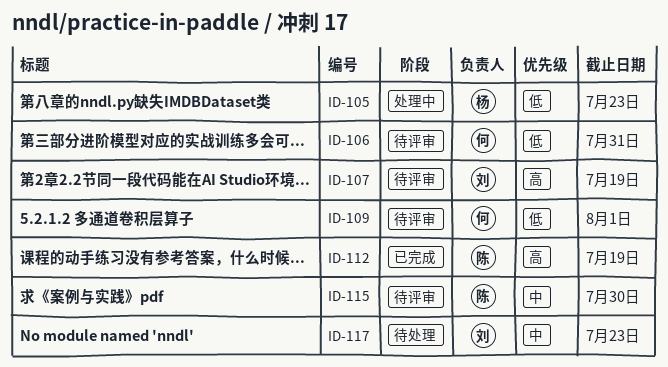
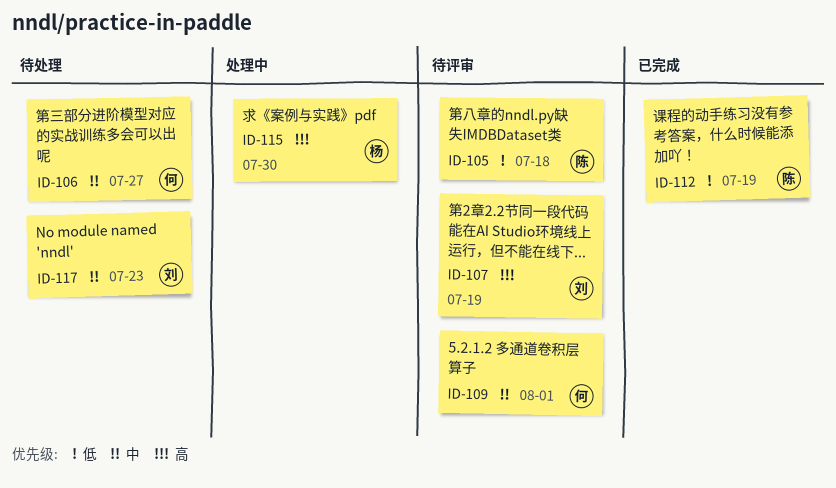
ID-105, status: 处理中 -> 待评审
ID-105, owner: 杨 -> 陈
ID-105, due: Jul 23 -> Jul 18
ID-106, status: 待评审 -> 待处理
ID-106, priority: 低 -> 中
ID-106, due: Jul 31 -> Jul 27
ID-109, priority: 低 -> 中
ID-112, priority: 高 -> 低
ID-115, status: 待评审 -> 处理中
ID-115, owner: 陈 -> 杨
ID-115, priority: 中 -> 高

